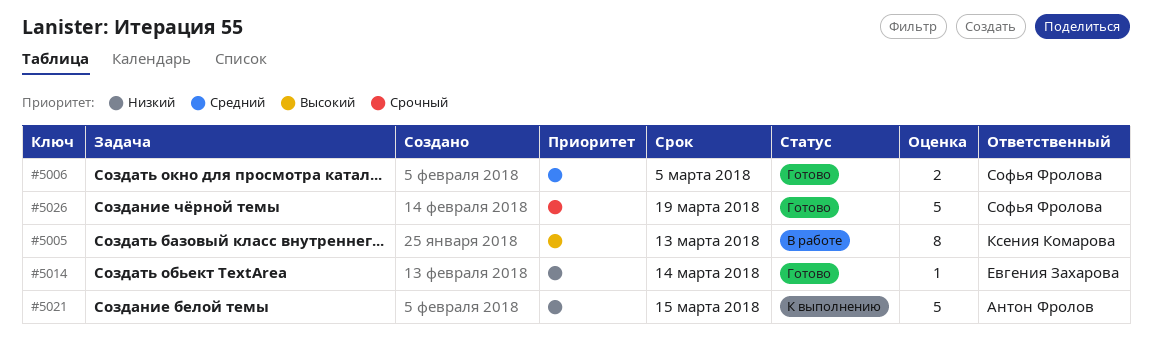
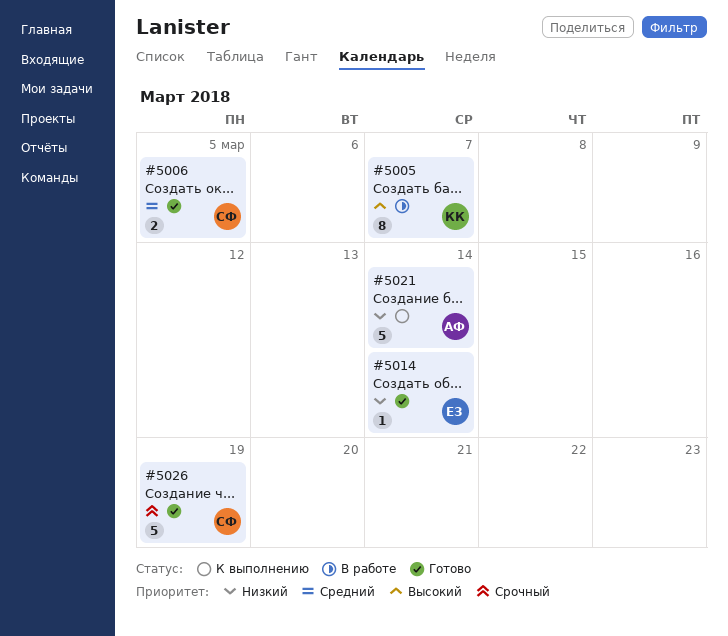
#5005, due: Mar 13 -> Mar 7
#5021, due: Mar 15 -> Mar 14

